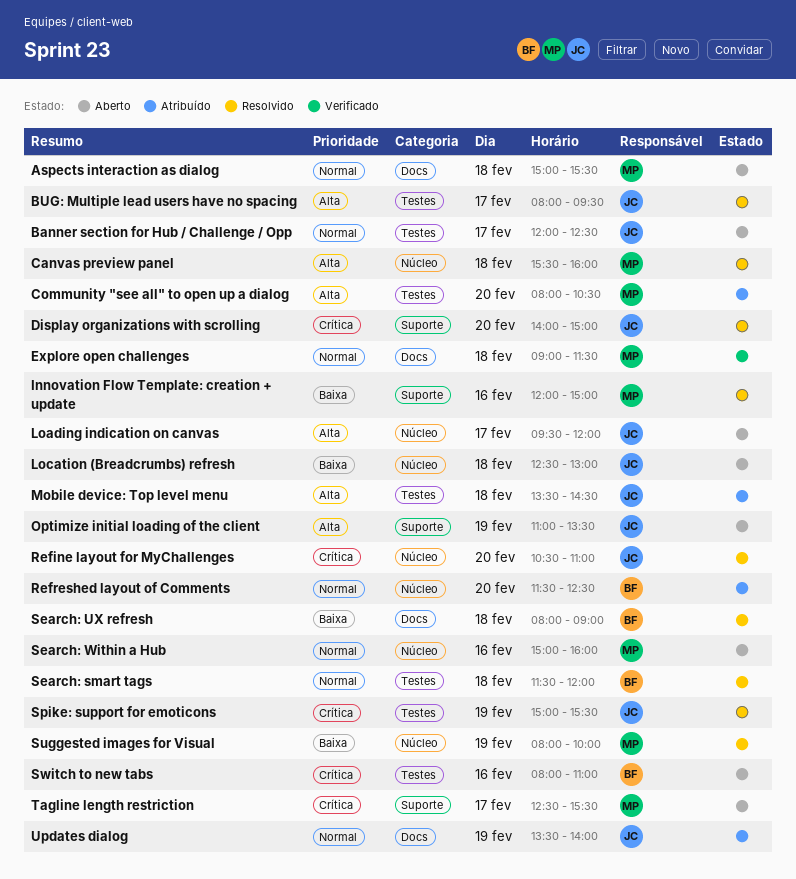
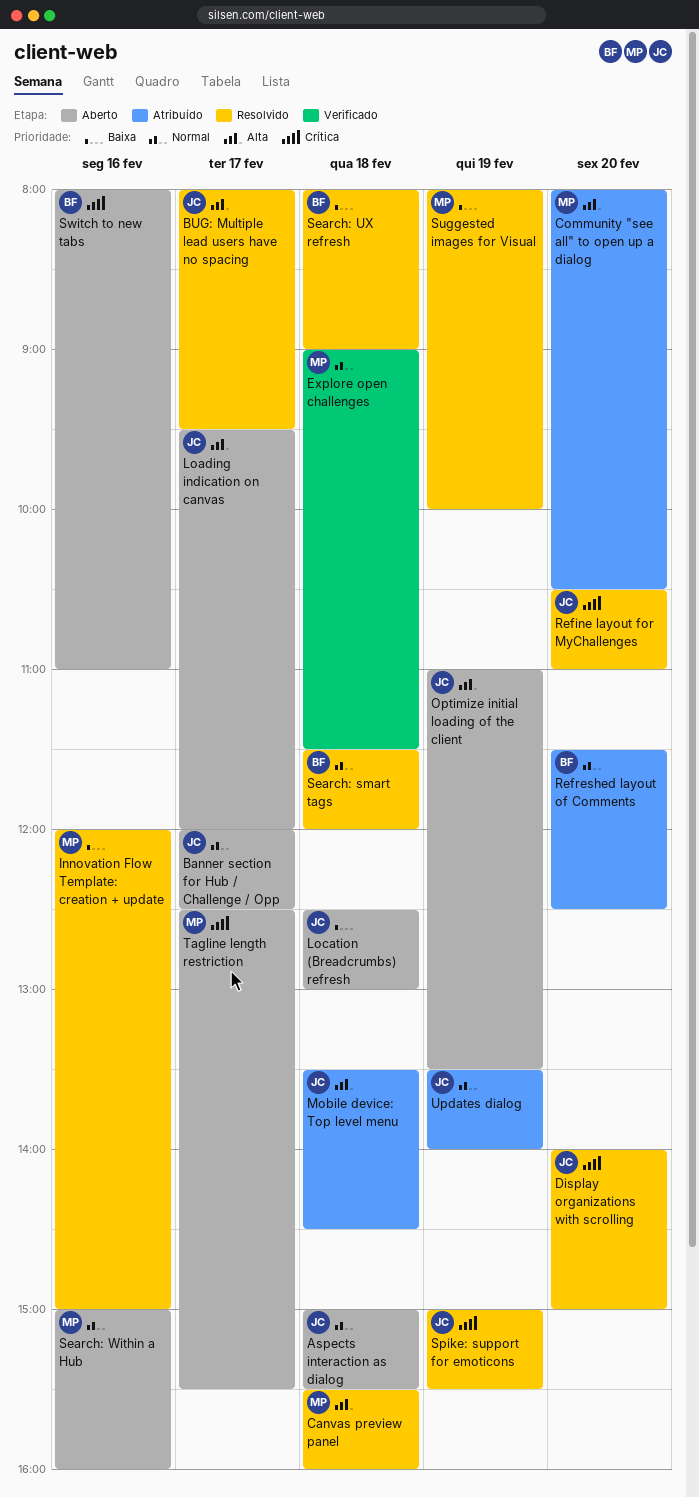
Aspects interaction as dialog, owner: MP -> JC

